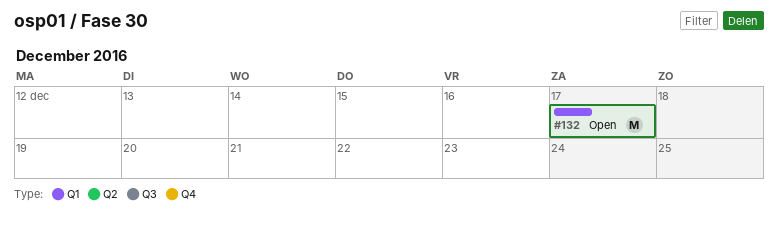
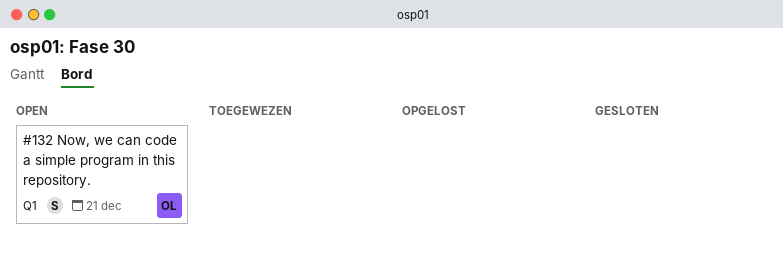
#132, estimate: M -> S
#132, due: Dec 17 -> Dec 21

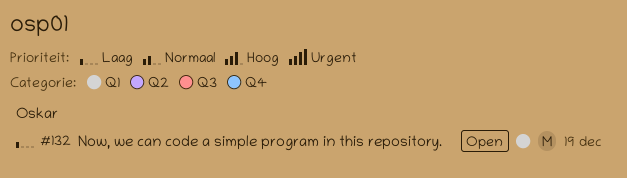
#132, estimate: S -> M
#132, due: Dec 21 -> Dec 19

